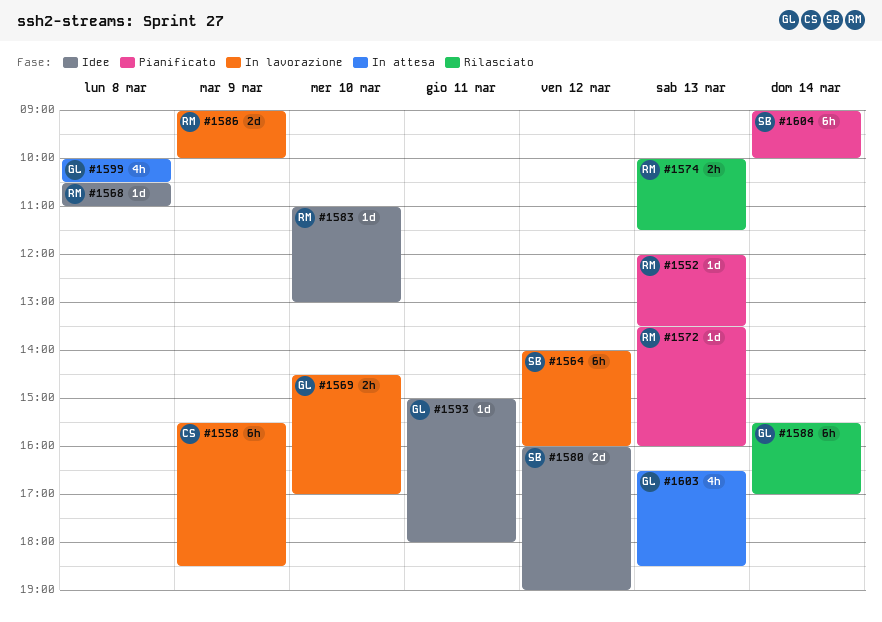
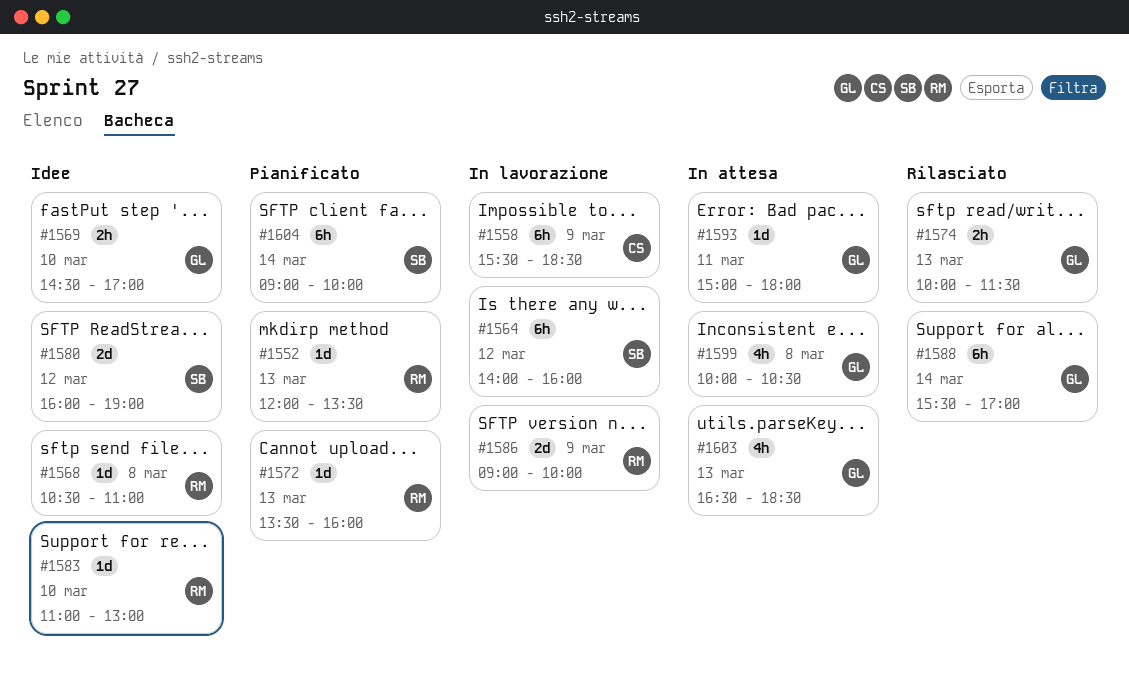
#1569, status: In lavorazione -> Idee
#1574, owner: RM -> GL
#1593, status: Idee -> In attesa

